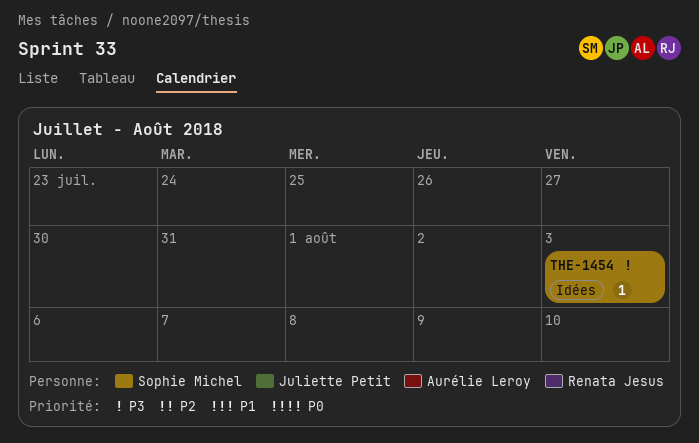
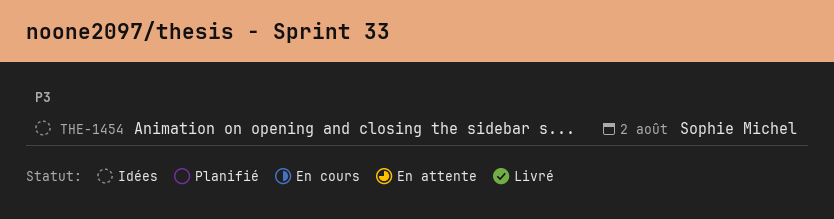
THE-1454, due: Aug 3 -> Aug 2

